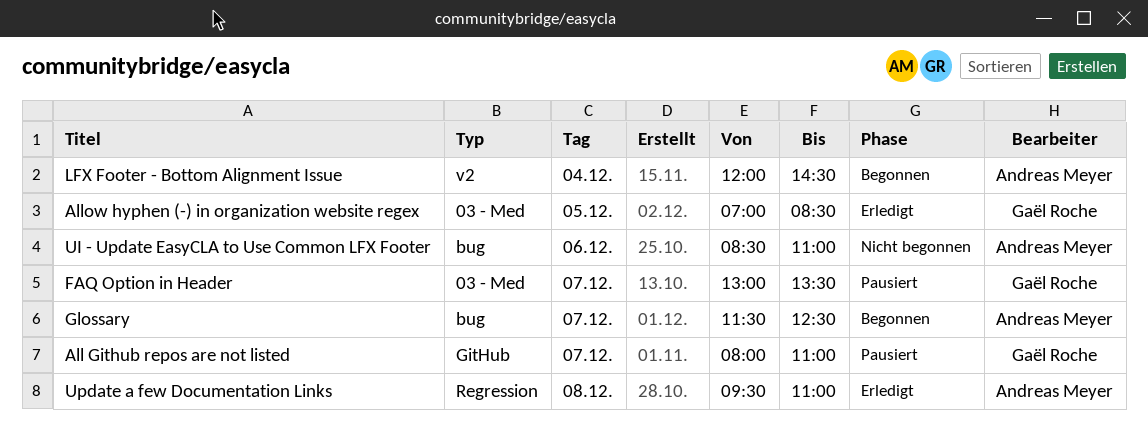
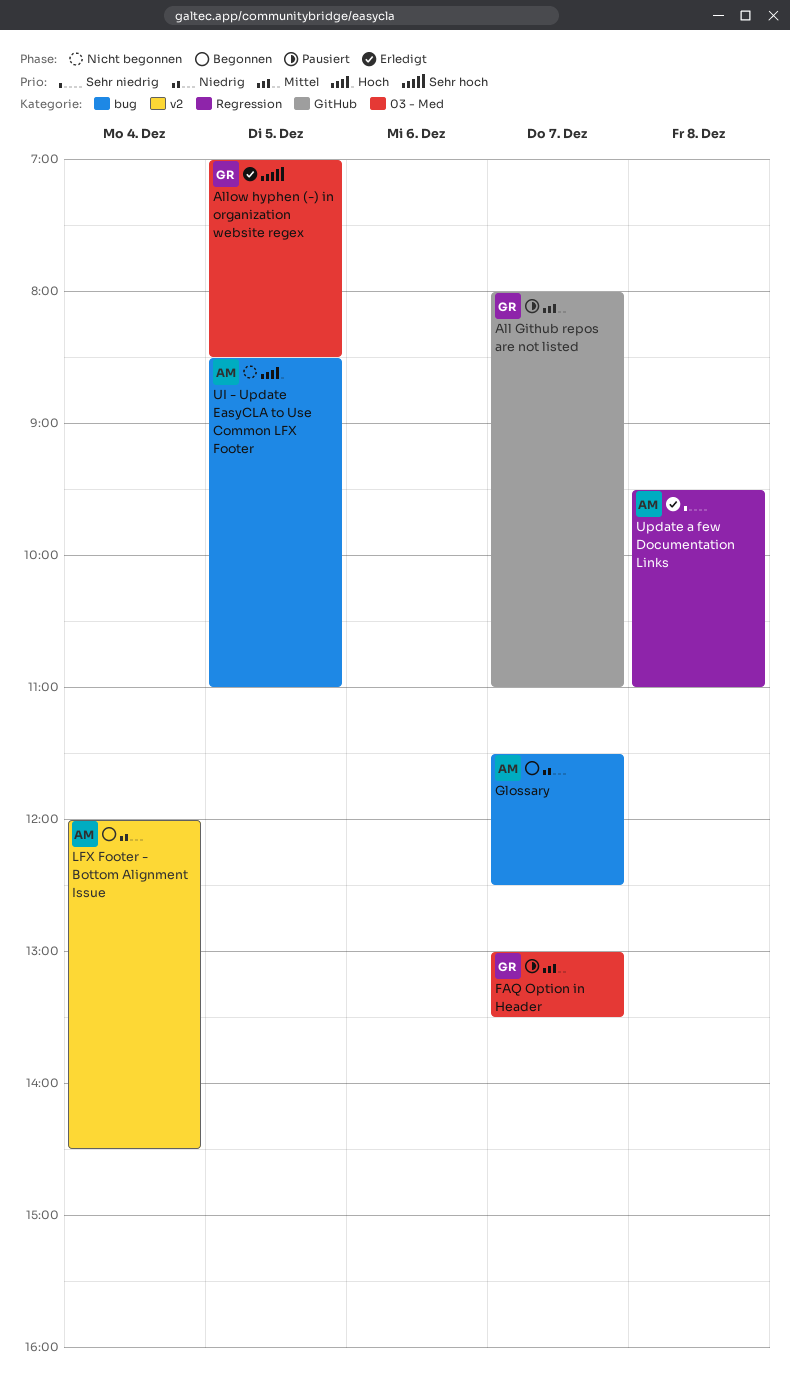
UI - Update EasyCLA to Use Common LFX Footer, day: Dec 6 -> Dec 5

